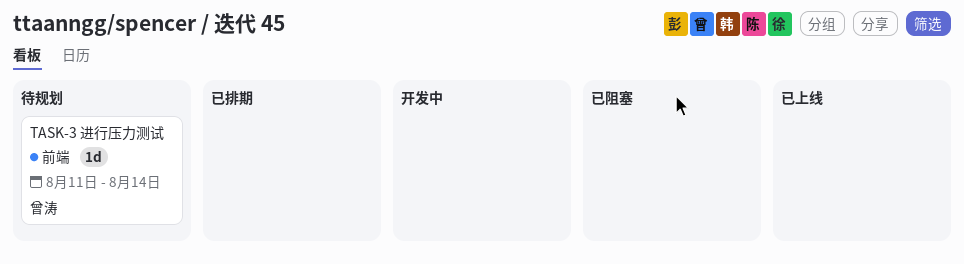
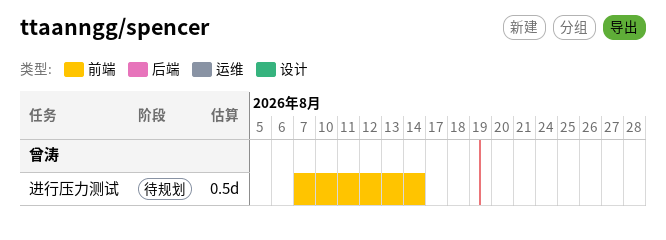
进行压力测试, estimate: 1d -> 0.5d
进行压力测试, start: Aug 11 -> Aug 7

